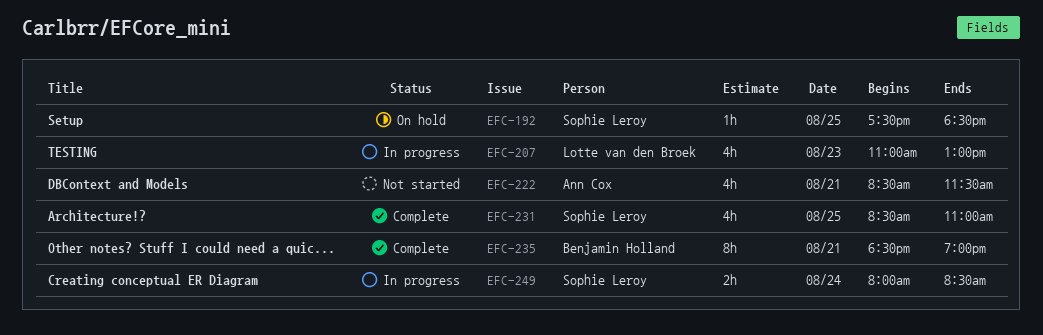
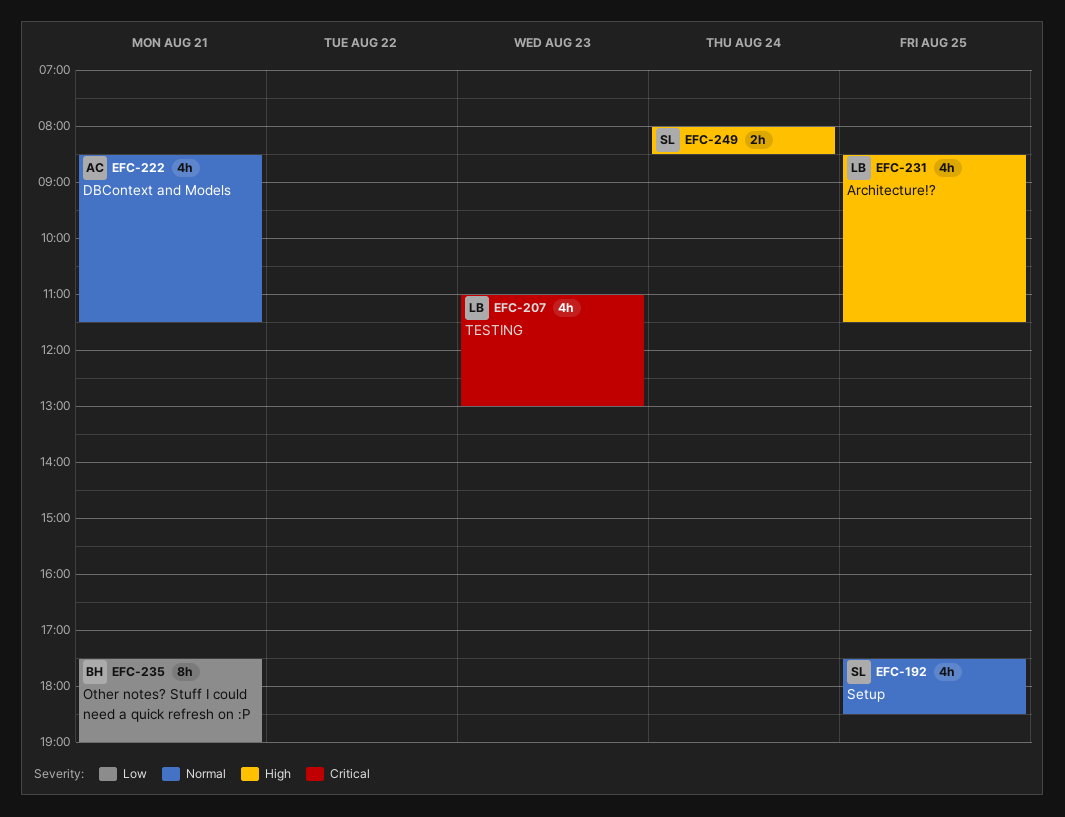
EFC-192, estimate: 1h -> 4h
EFC-231, owner: Sophie Leroy -> Lotte van den Broek
EFC-231, ends: 11:00 -> 11:30
EFC-235, begins: 18:30 -> 17:30

